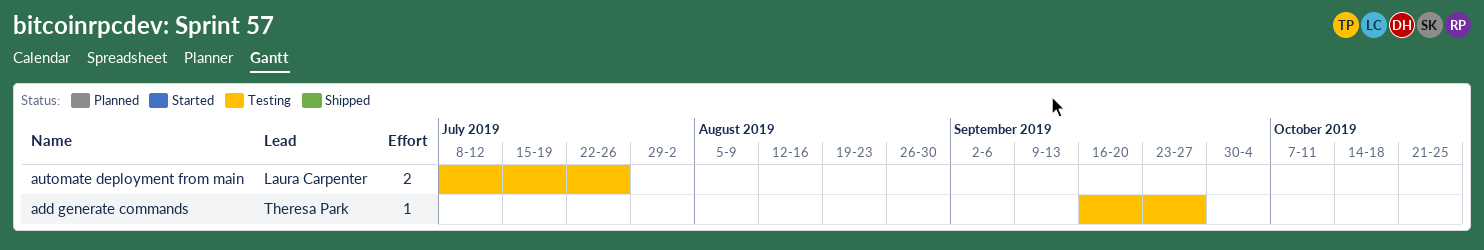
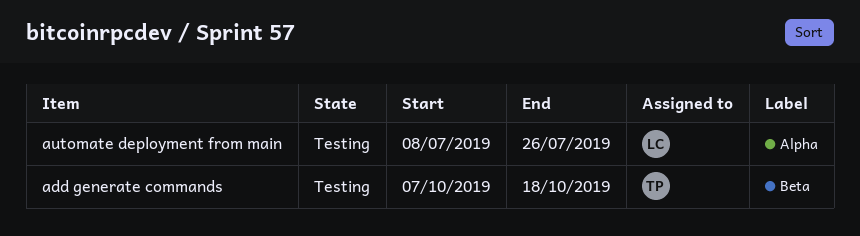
add generate commands, start: Sep 16 -> Oct 7
add generate commands, due: Sep 27 -> Oct 18

